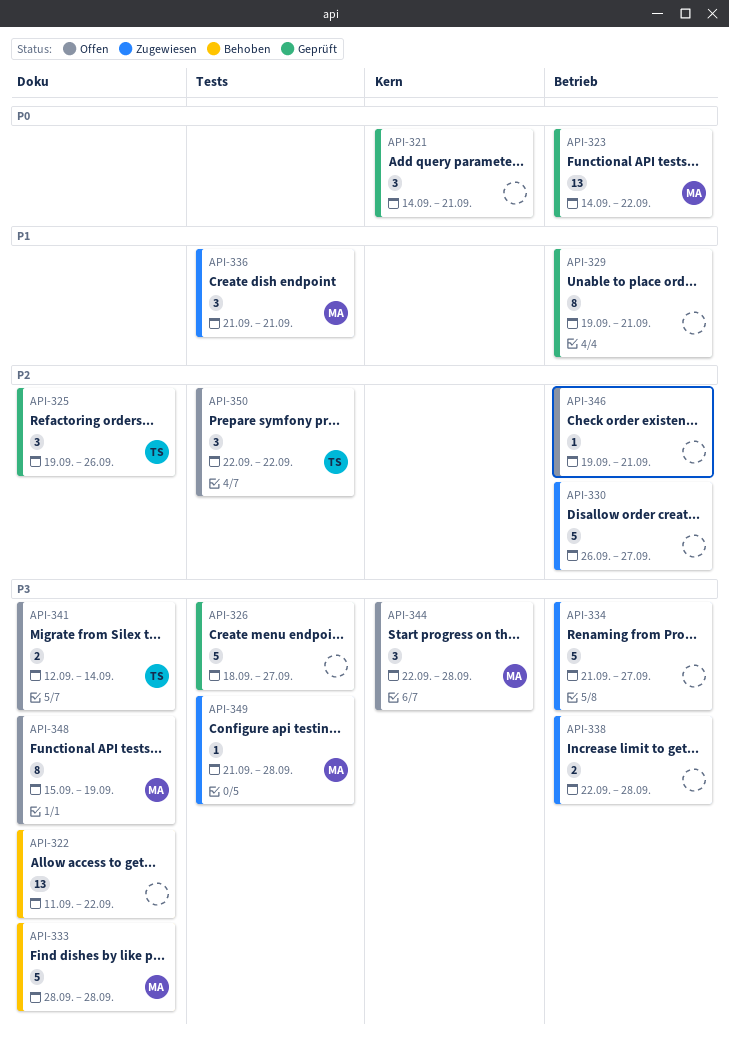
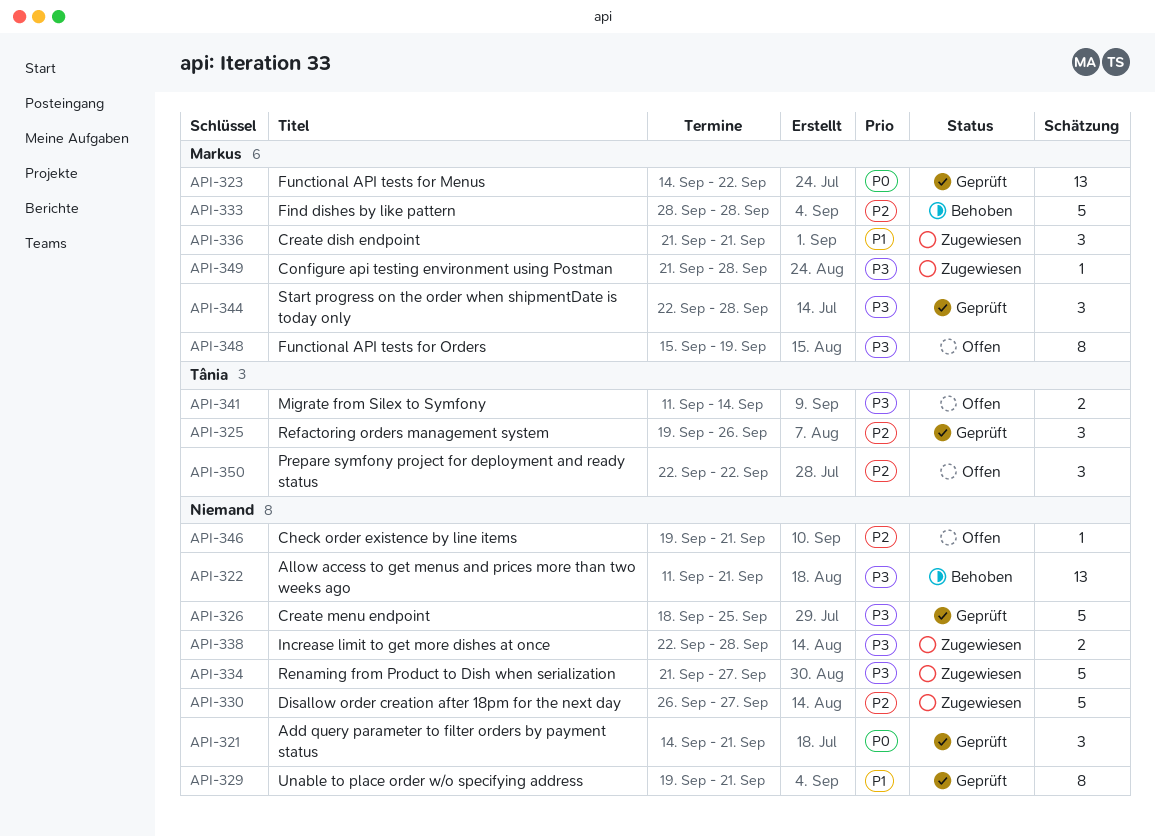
API-322, due: Sep 22 -> Sep 21
API-326, due: Sep 27 -> Sep 25
API-333, priority: P3 -> P2
API-341, start: Sep 12 -> Sep 11
API-344, status: Offen -> Geprüft

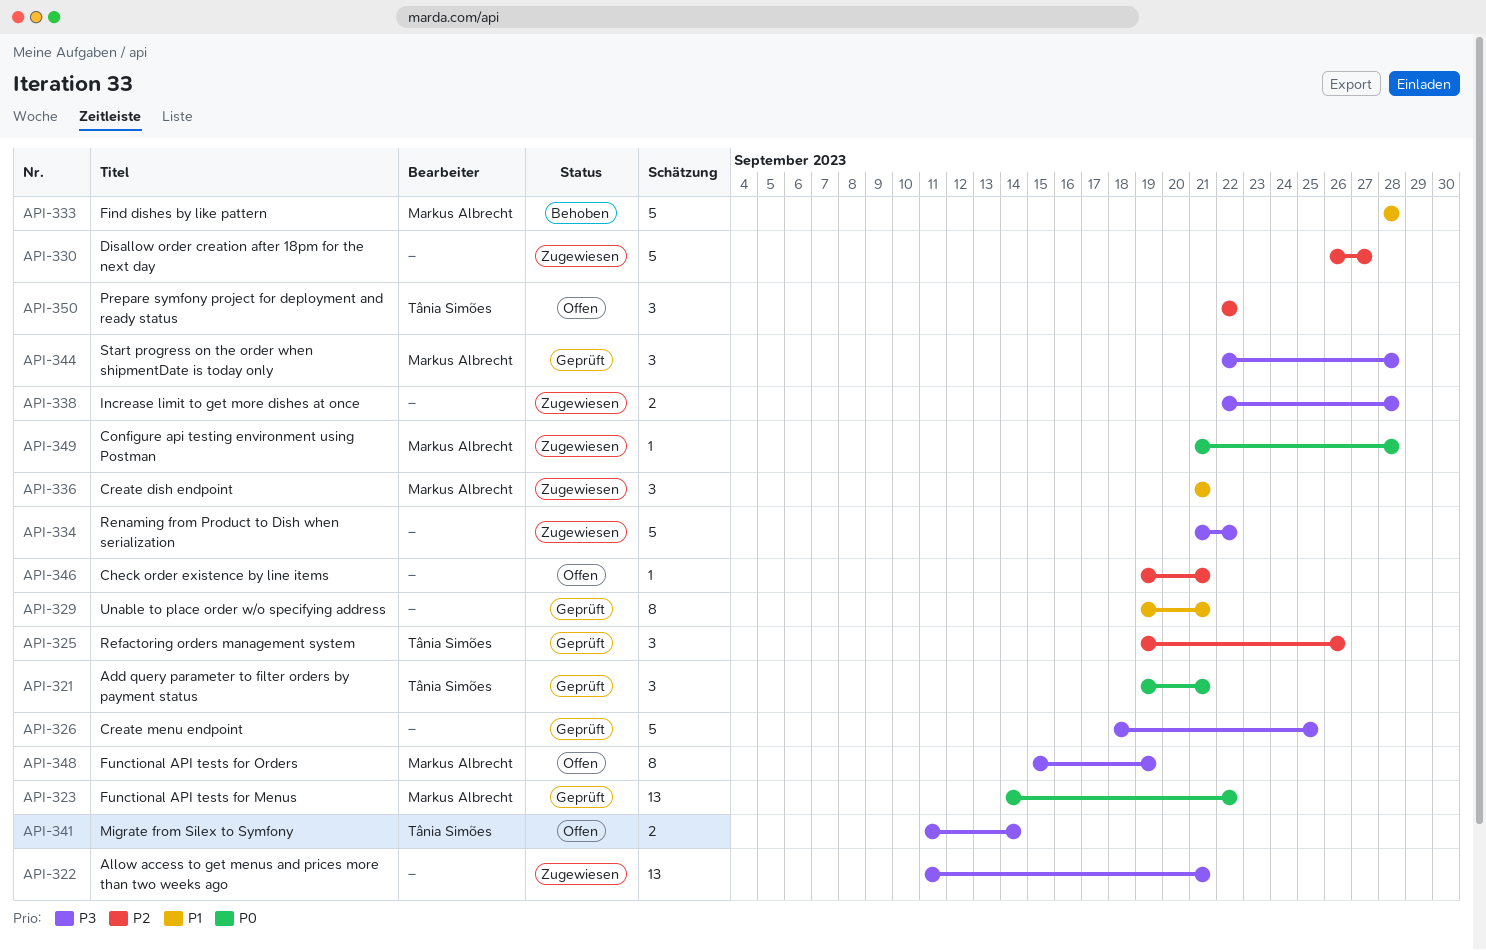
API-321, owner: none -> Tânia Simões
API-321, start: Sep 14 -> Sep 19
API-322, status: Behoben -> Zugewiesen
API-333, priority: P2 -> P1
API-334, due: Sep 27 -> Sep 22
API-349, priority: P3 -> P0

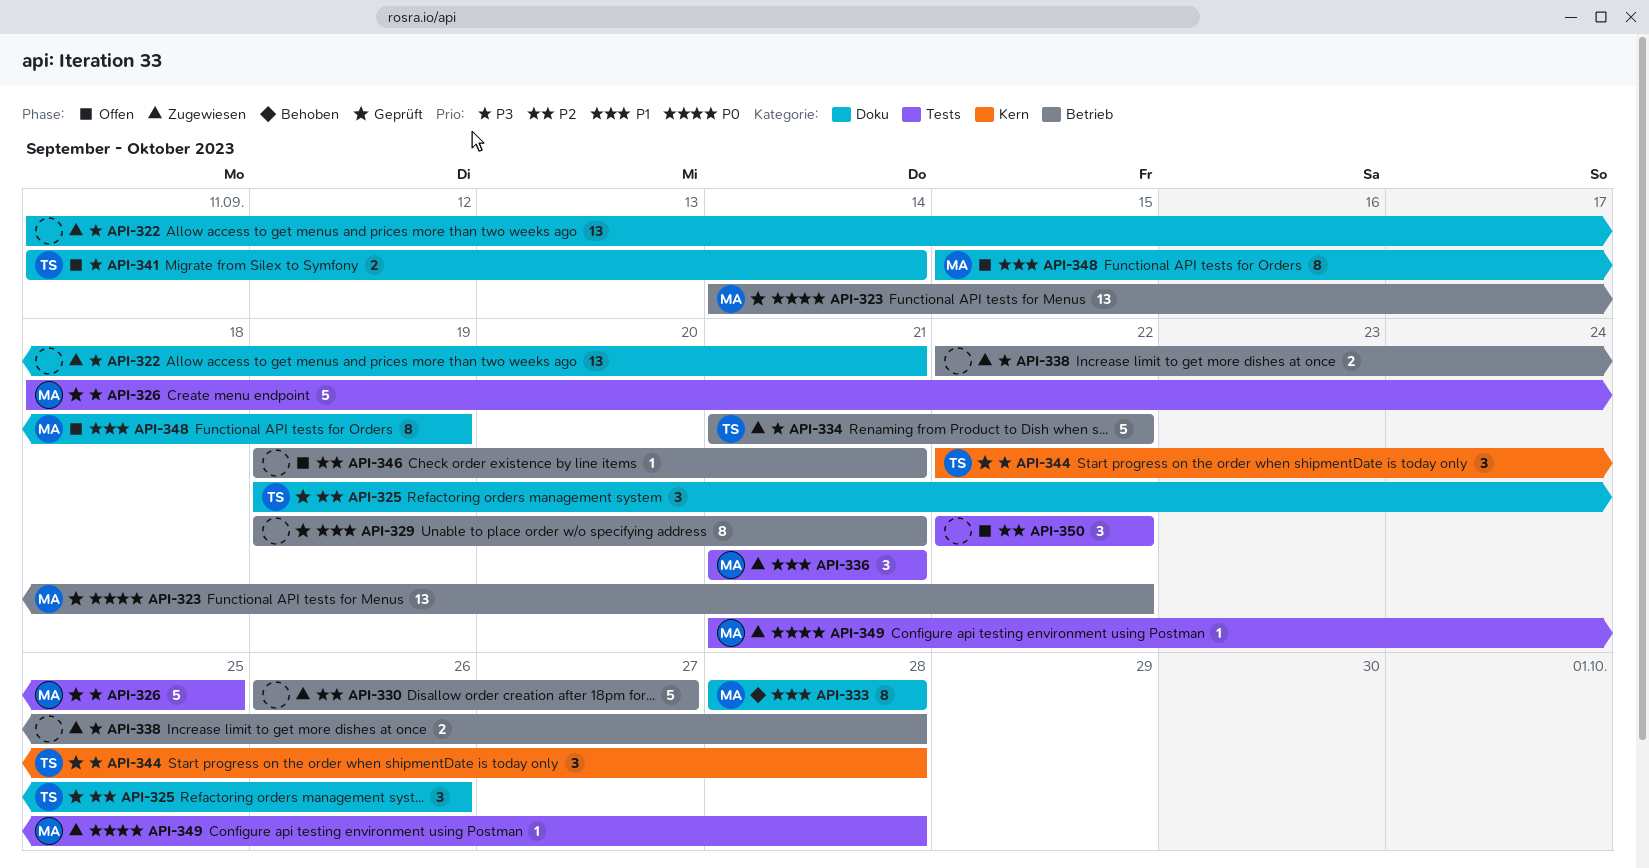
API-321: present -> none
API-326, owner: none -> Markus Albrecht
API-333, estimate: 5 -> 8
API-334, owner: none -> Tânia Simões
API-344, owner: Markus Albrecht -> Tânia Simões
API-348, priority: P3 -> P1
API-350, owner: Tânia Simões -> none

